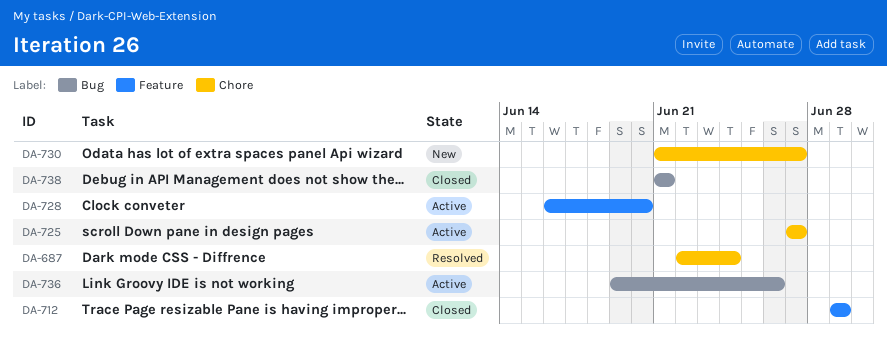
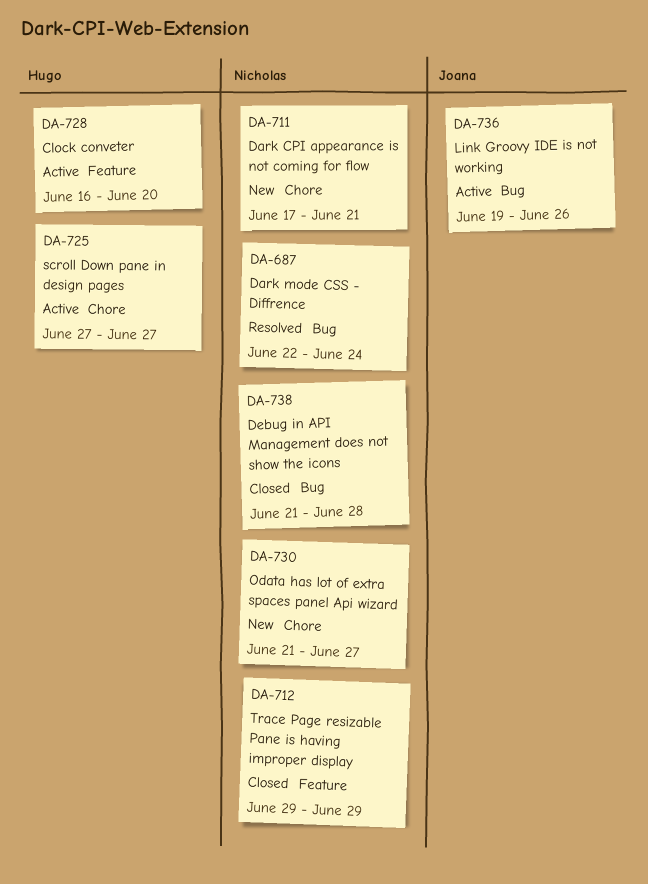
DA-687, label: Chore -> Bug
DA-711: none -> present
DA-738, due: Jun 21 -> Jun 28

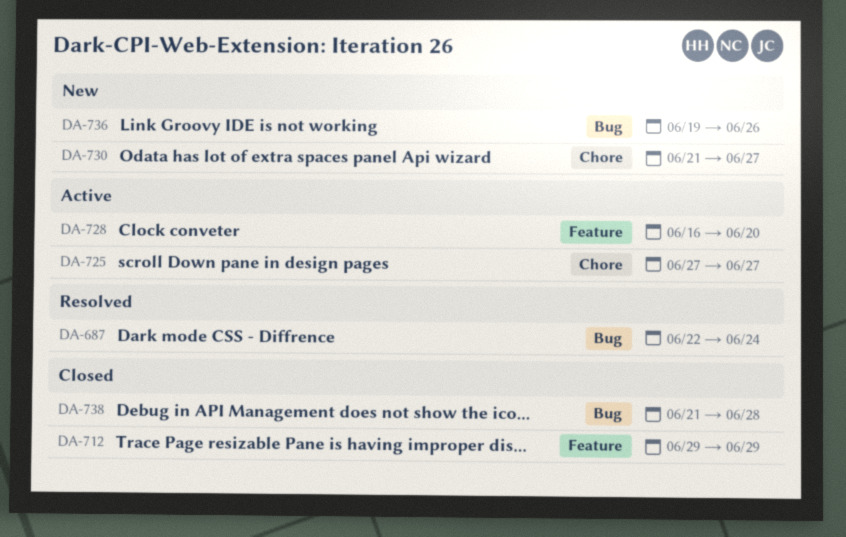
DA-711: present -> none
DA-736, status: Active -> New

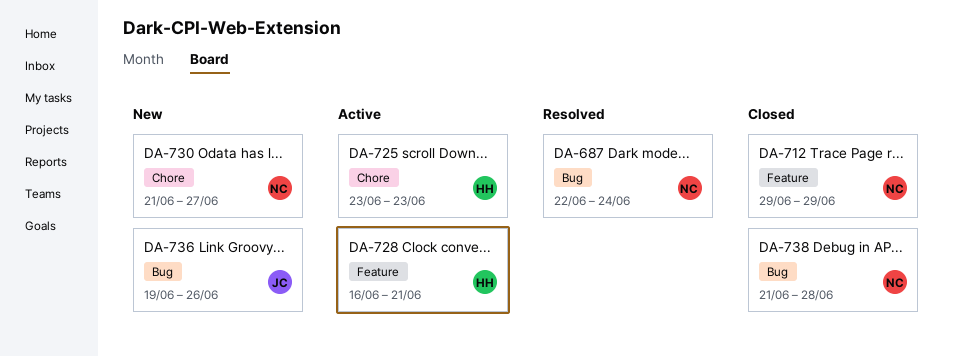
DA-725, start: Jun 27 -> Jun 23
DA-725, due: Jun 27 -> Jun 23
DA-728, due: Jun 20 -> Jun 21

